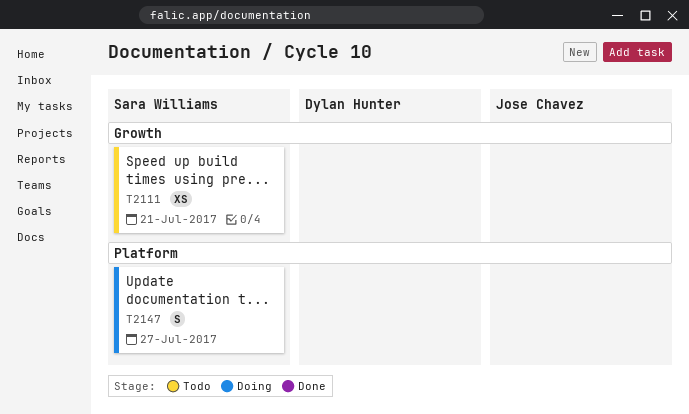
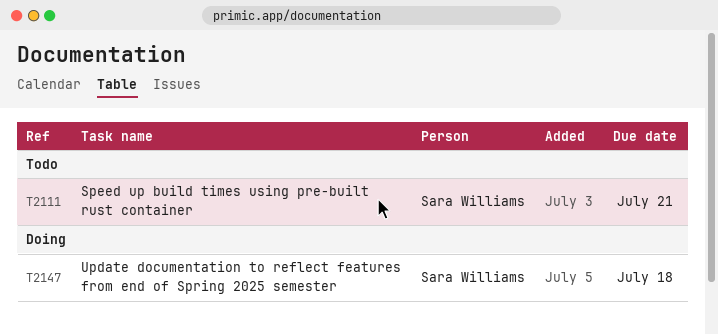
T2147, due: Jul 27 -> Jul 18

